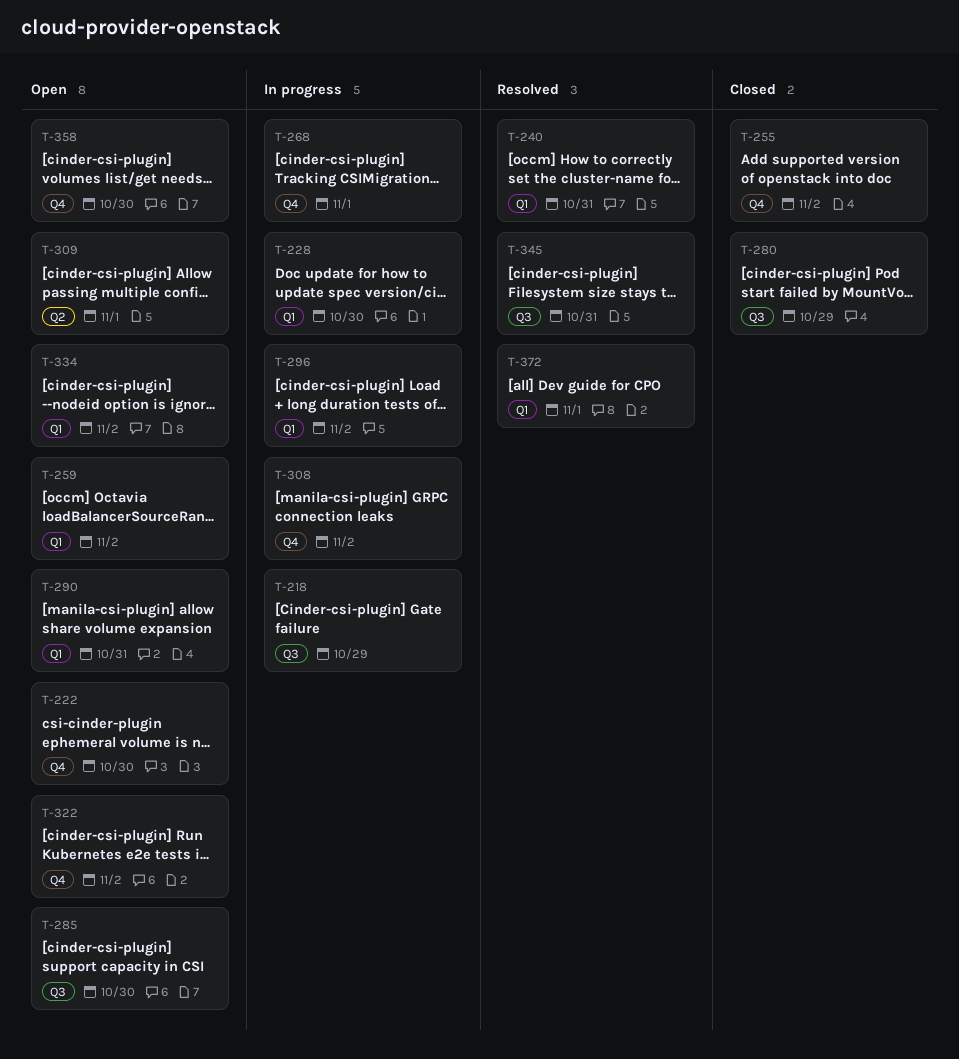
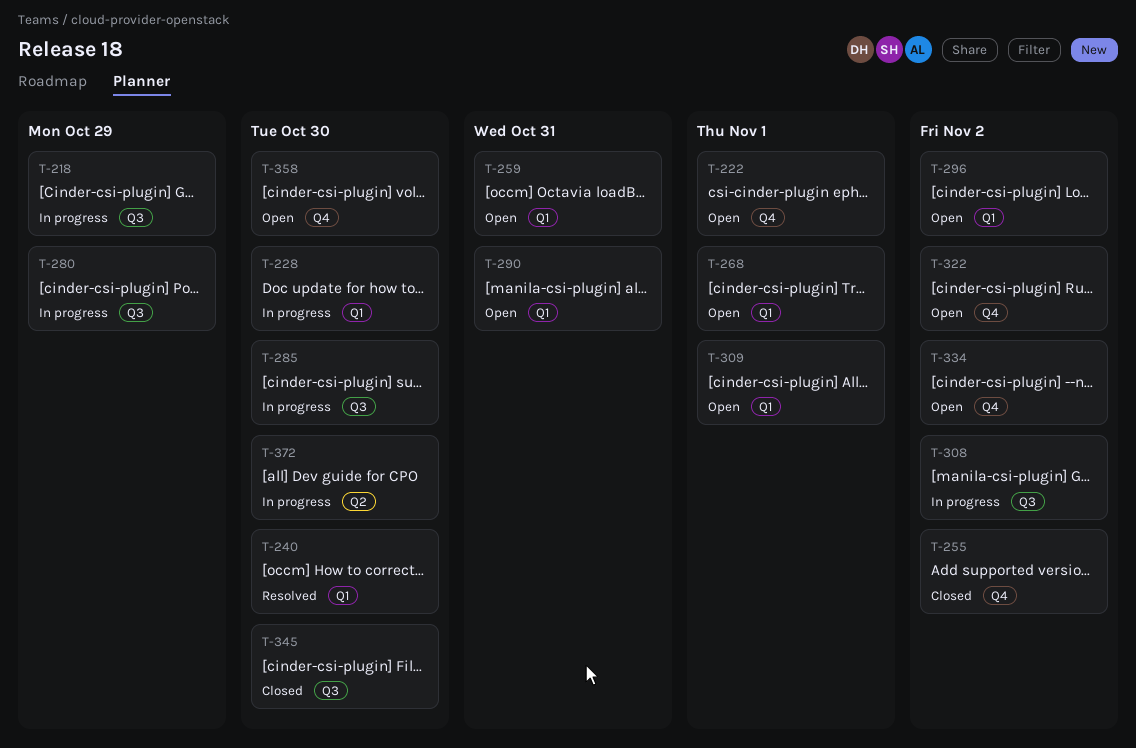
T-222, due: Oct 30 -> Nov 1
T-240, due: Oct 31 -> Oct 30
T-259, due: Nov 2 -> Oct 31
T-268, status: In progress -> Open
T-268, label: Q4 -> Q1
T-280, status: Closed -> In progress
T-285, status: Open -> In progress
T-296, status: In progress -> Open
T-308, label: Q4 -> Q3
T-309, label: Q2 -> Q1
T-334, label: Q1 -> Q4
T-345, status: Resolved -> Closed
T-345, due: Oct 31 -> Oct 30
T-372, status: Resolved -> In progress
T-372, label: Q1 -> Q2
T-372, due: Nov 1 -> Oct 30

